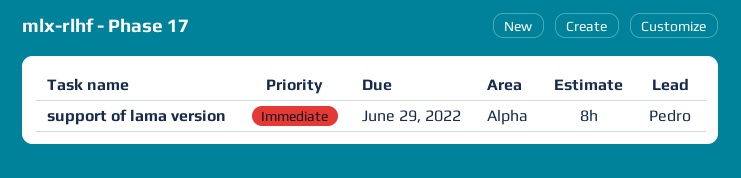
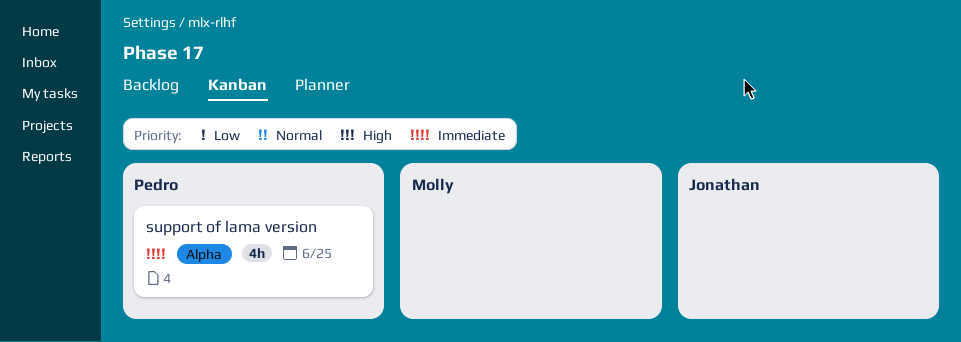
support of lama version, estimate: 8h -> 4h
support of lama version, due: Jun 29 -> Jun 25

